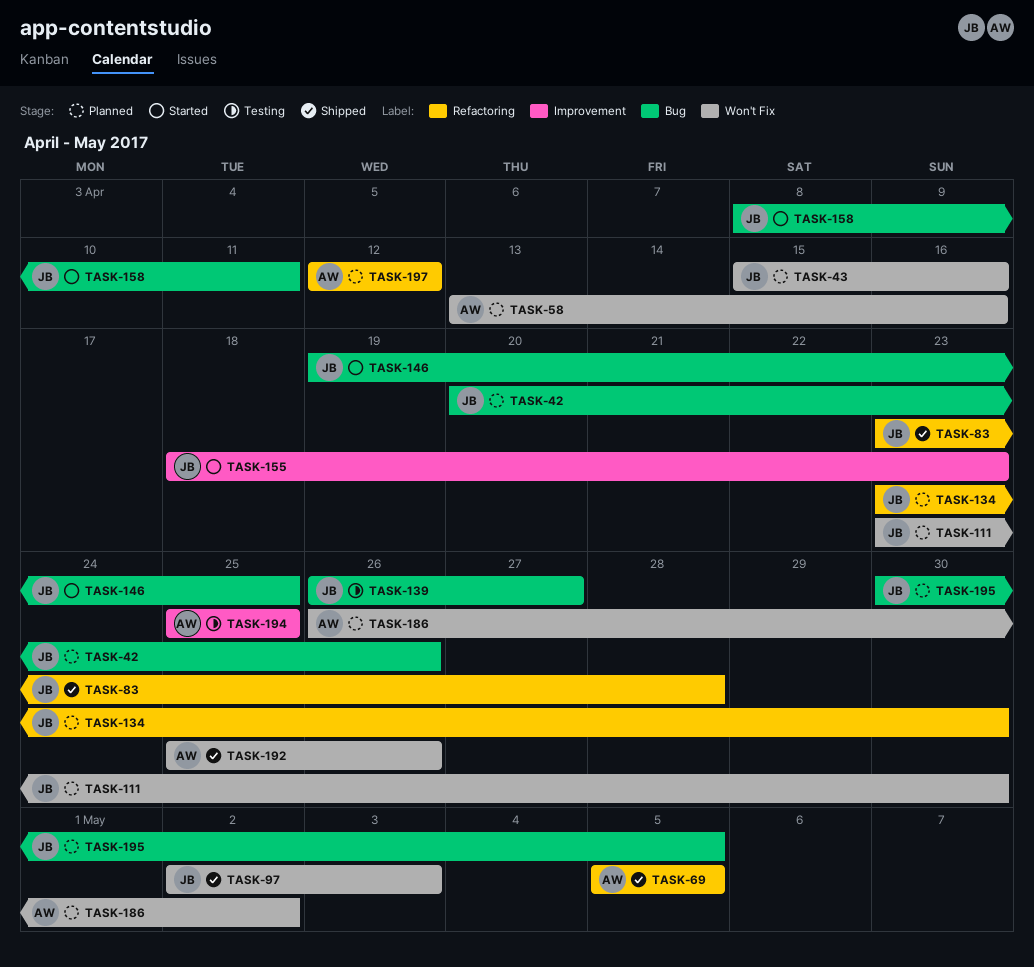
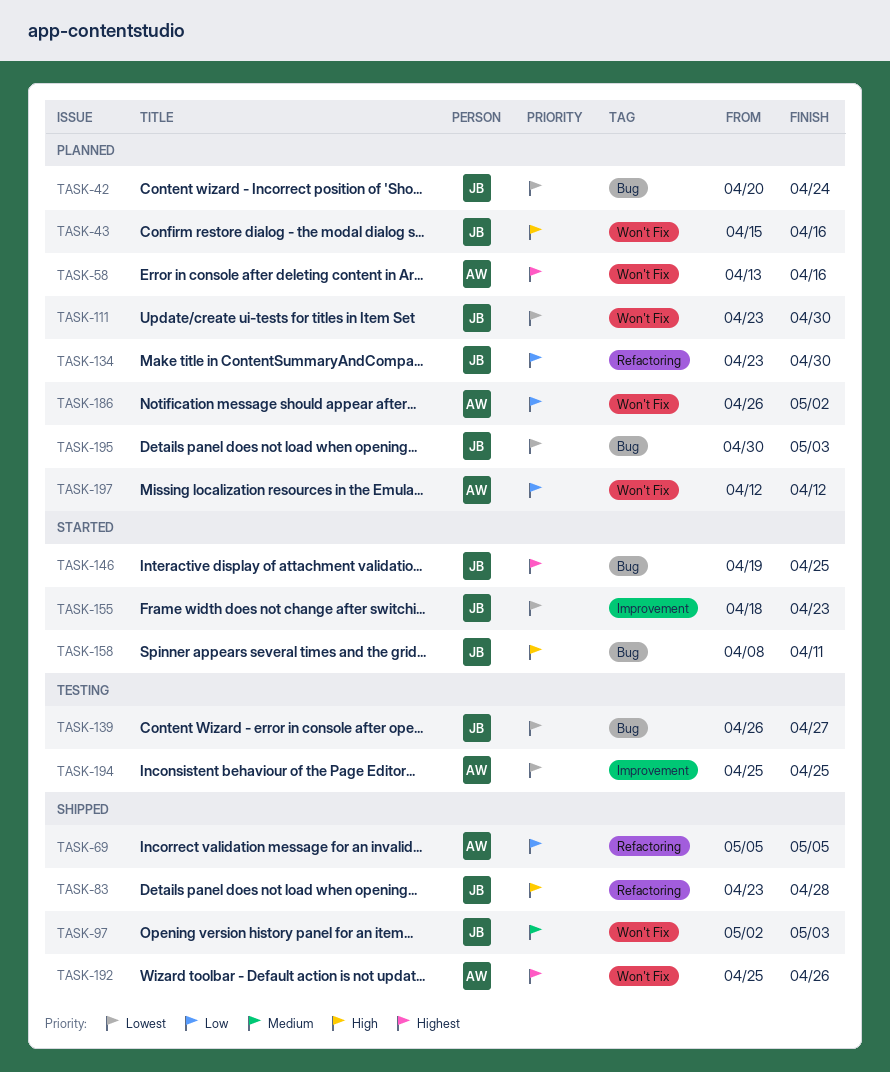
TASK-42, due: Apr 26 -> Apr 24
TASK-195, due: May 5 -> May 3
TASK-197, label: Refactoring -> Won't Fix

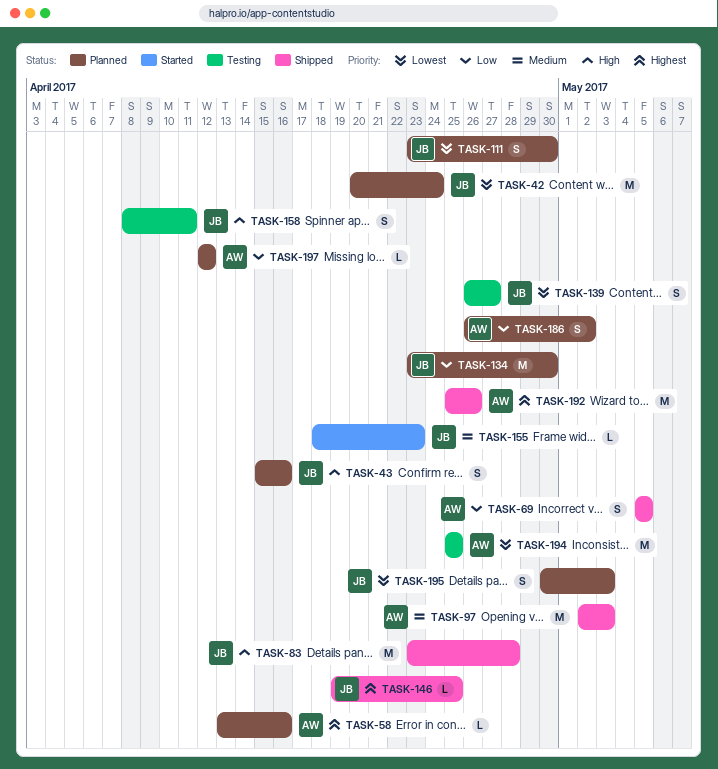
TASK-97, owner: JB -> AW
TASK-146, status: Started -> Shipped
TASK-155, priority: Lowest -> Medium
TASK-158, status: Started -> Testing

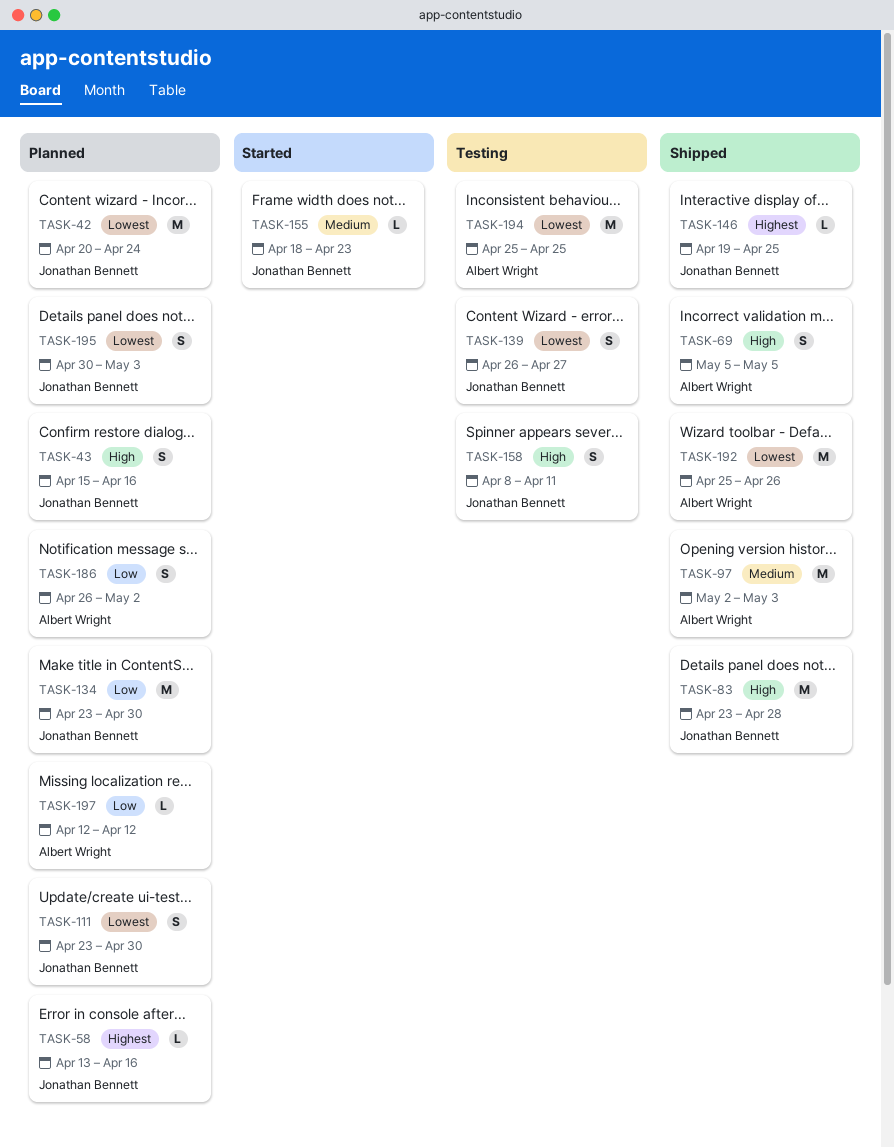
TASK-58, owner: Albert Wright -> Jonathan Bennett
TASK-69, priority: Low -> High
TASK-192, priority: Highest -> Lowest

